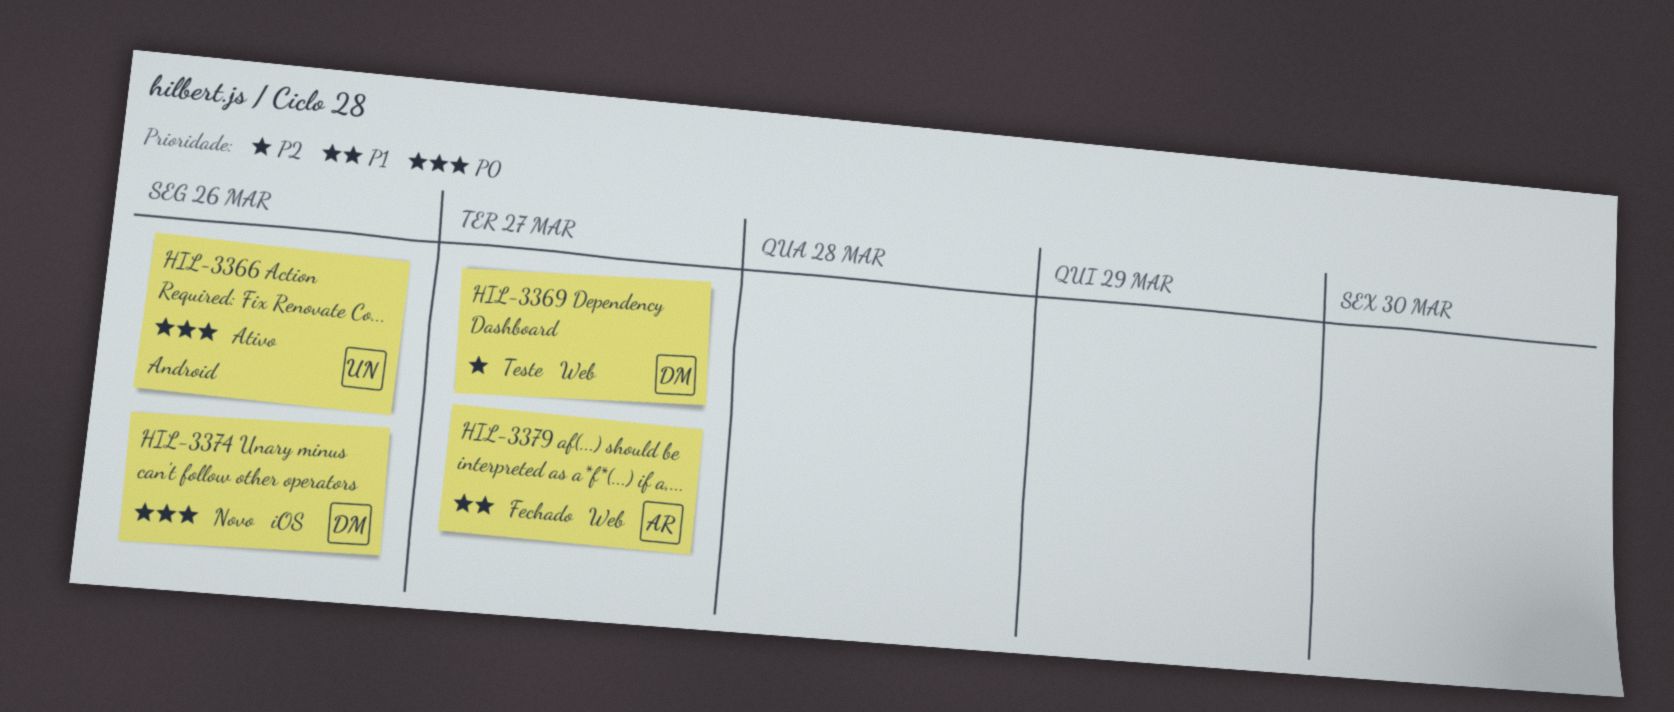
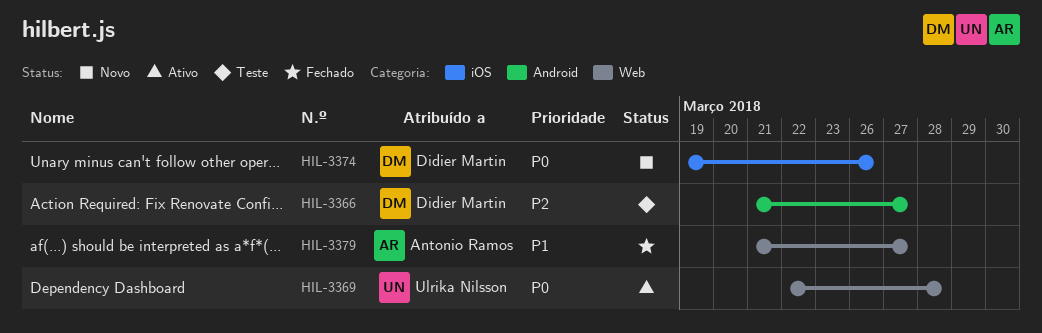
HIL-3366, status: Ativo -> Teste
HIL-3366, owner: Ulrika Nilsson -> Didier Martin
HIL-3366, priority: P0 -> P2
HIL-3366, due: Mar 26 -> Mar 27
HIL-3369, status: Teste -> Ativo
HIL-3369, owner: Didier Martin -> Ulrika Nilsson
HIL-3369, priority: P2 -> P0
HIL-3369, due: Mar 27 -> Mar 28

